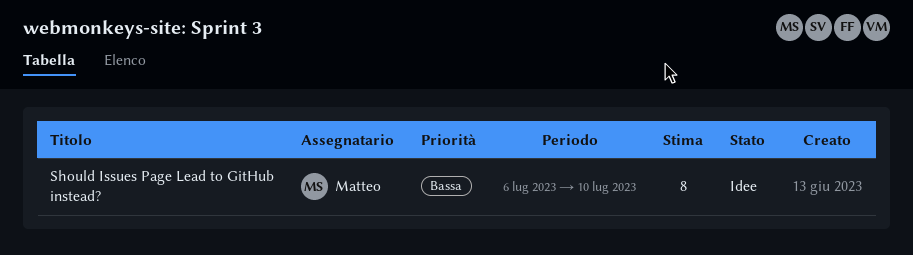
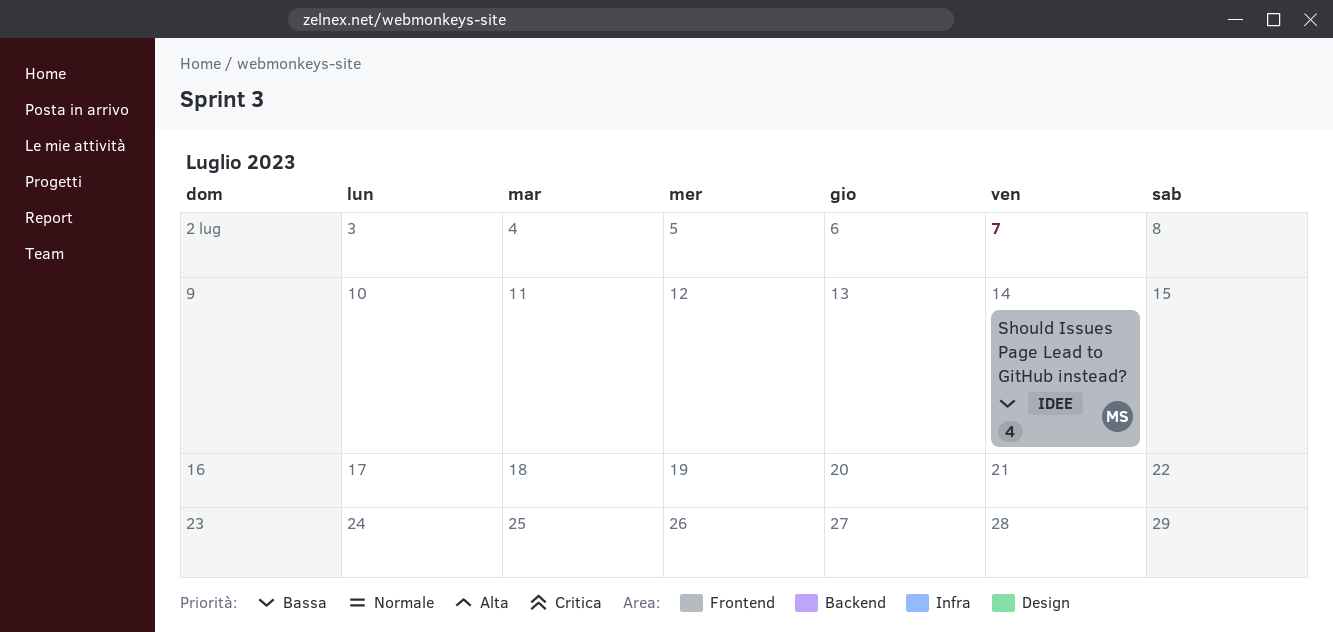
Should Issues Page Lead to GitHub instead?, estimate: 8 -> 4
Should Issues Page Lead to GitHub instead?, due: Jul 10 -> Jul 14

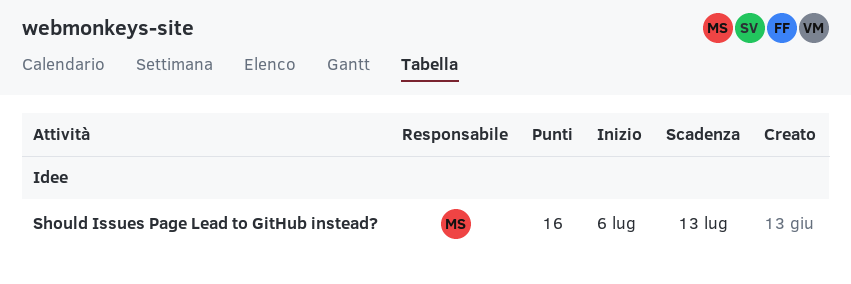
Should Issues Page Lead to GitHub instead?, estimate: 4 -> 16
Should Issues Page Lead to GitHub instead?, due: Jul 14 -> Jul 13

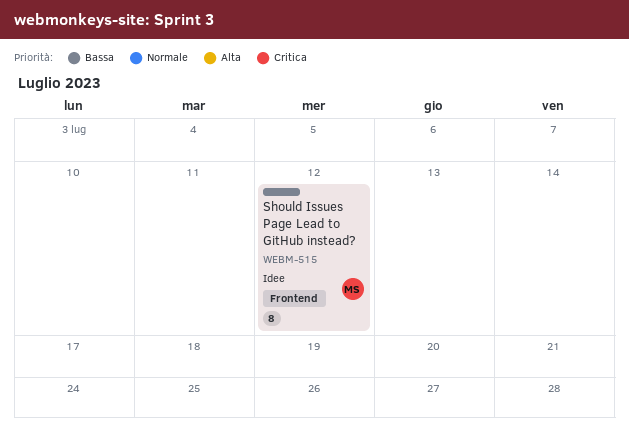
Should Issues Page Lead to GitHub instead?, estimate: 16 -> 8
Should Issues Page Lead to GitHub instead?, due: Jul 13 -> Jul 12

